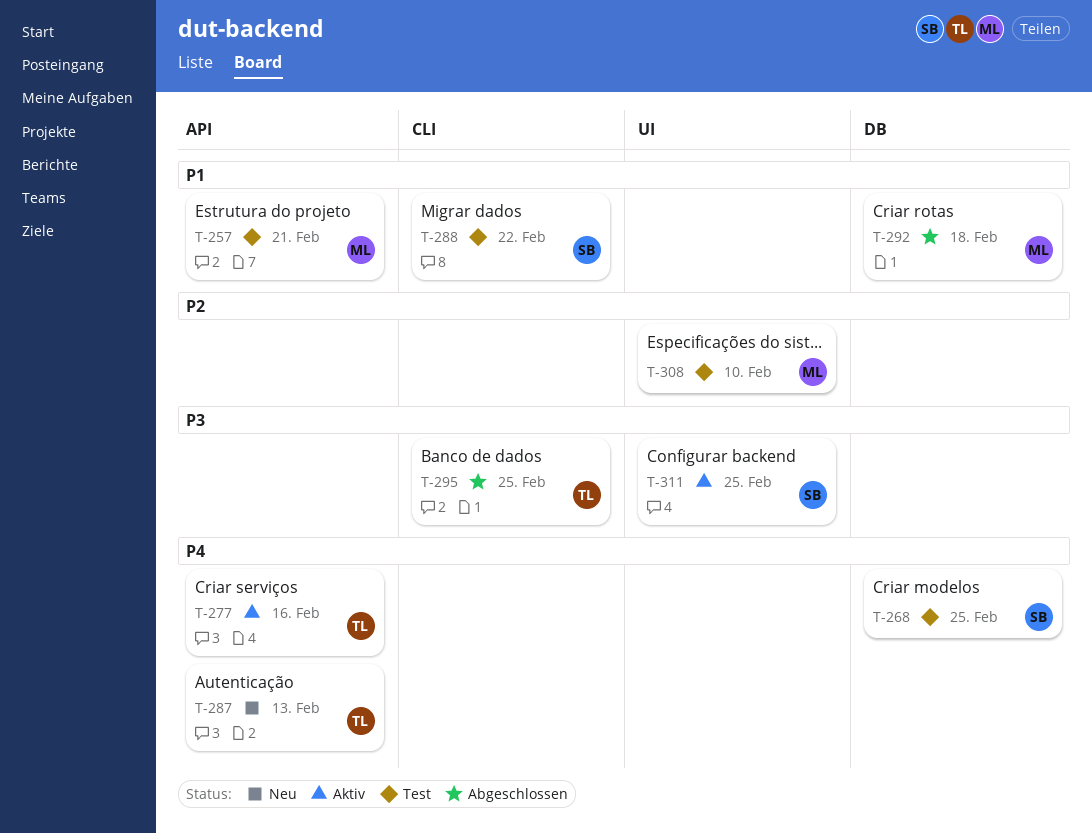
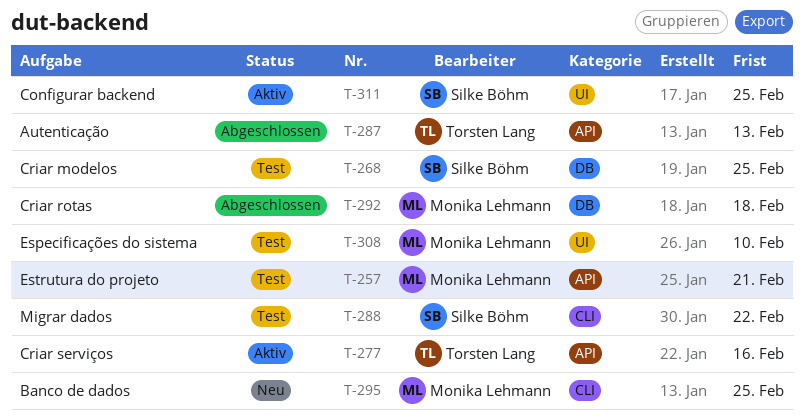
T-287, status: Neu -> Abgeschlossen
T-295, status: Abgeschlossen -> Neu
T-295, owner: Torsten Lang -> Monika Lehmann

